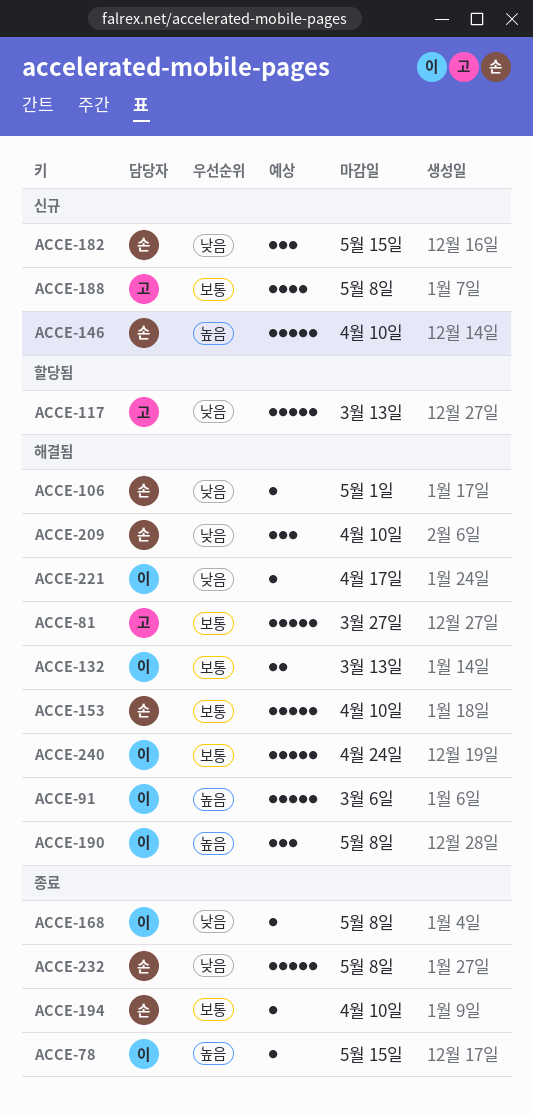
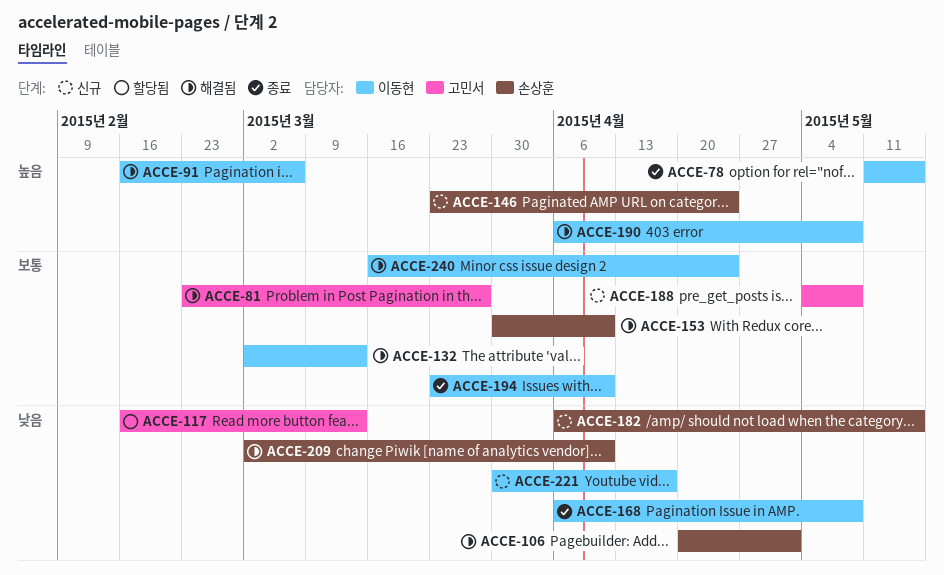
ACCE-146, due: Apr 10 -> Apr 24
ACCE-194, owner: 손상훈 -> 이동현
ACCE-221, status: 해결됨 -> 신규
ACCE-232: present -> none

